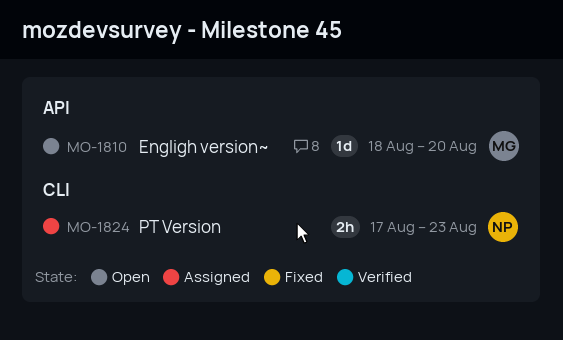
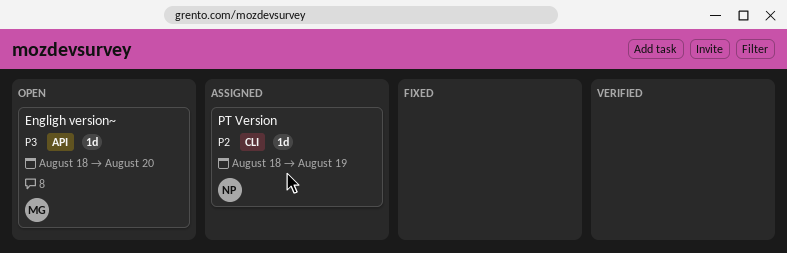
PT Version, estimate: 2h -> 1d
PT Version, start: Aug 17 -> Aug 18
PT Version, due: Aug 23 -> Aug 19

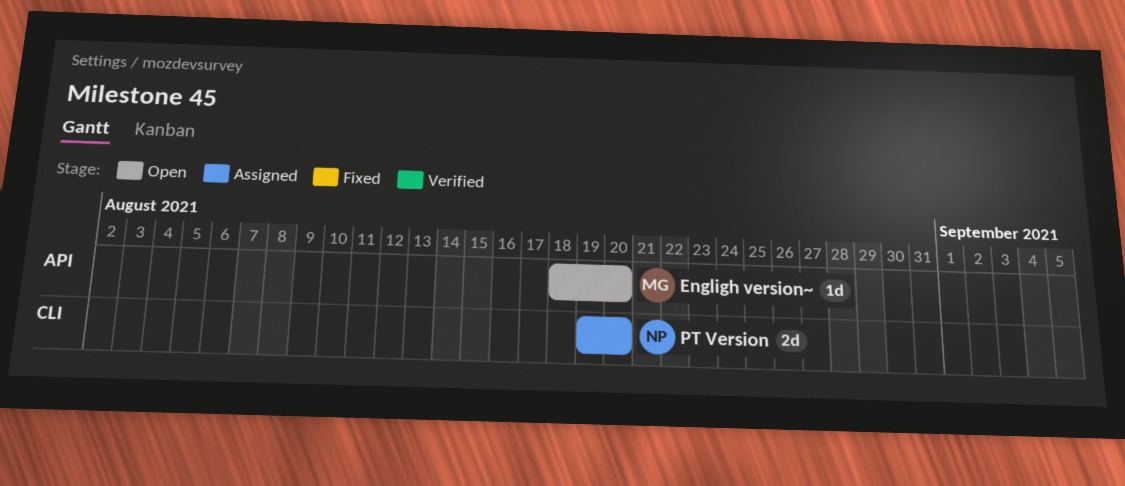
PT Version, estimate: 1d -> 2d
PT Version, start: Aug 18 -> Aug 19
PT Version, due: Aug 19 -> Aug 20

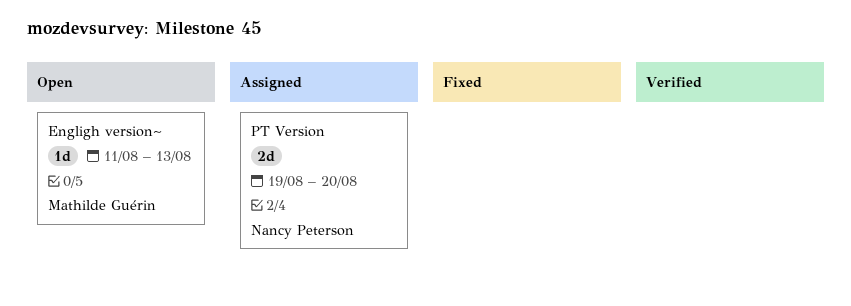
Engligh version~, start: Aug 18 -> Aug 11
Engligh version~, due: Aug 20 -> Aug 13

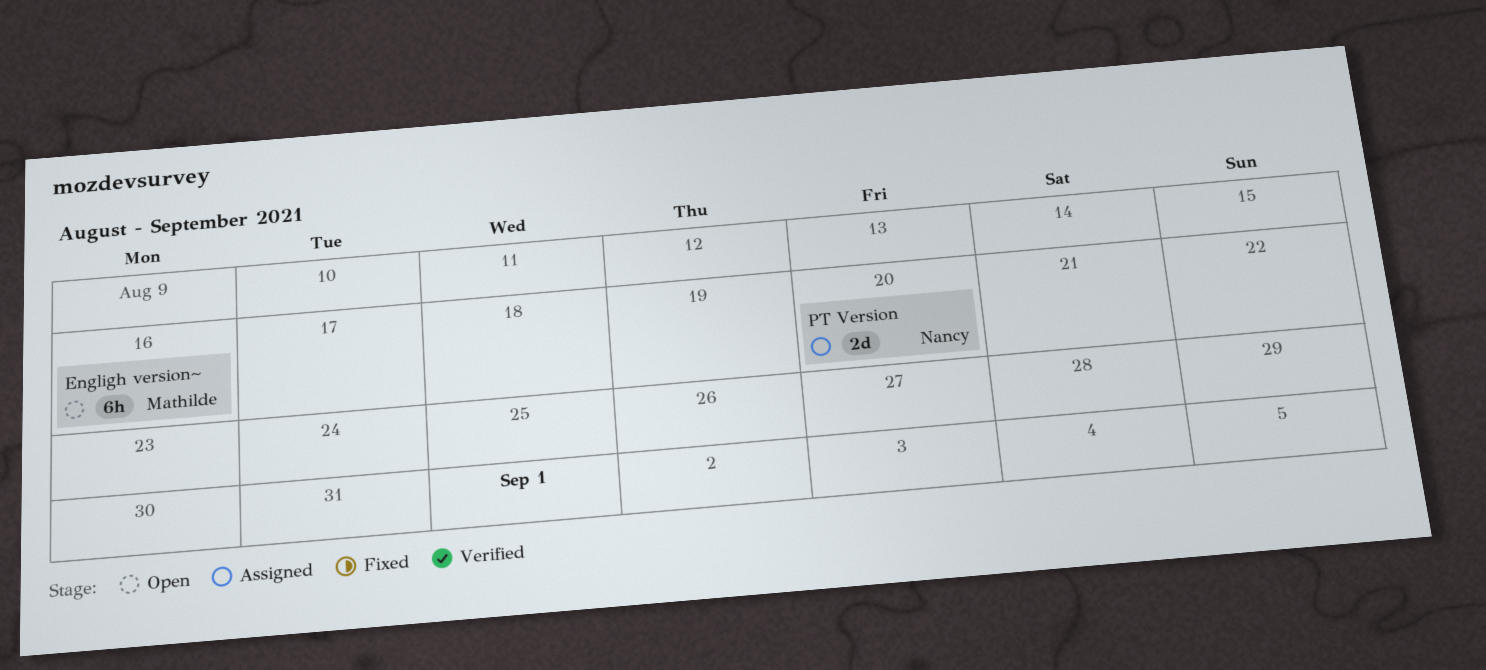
Engligh version~, estimate: 1d -> 6h
Engligh version~, due: Aug 13 -> Aug 16

